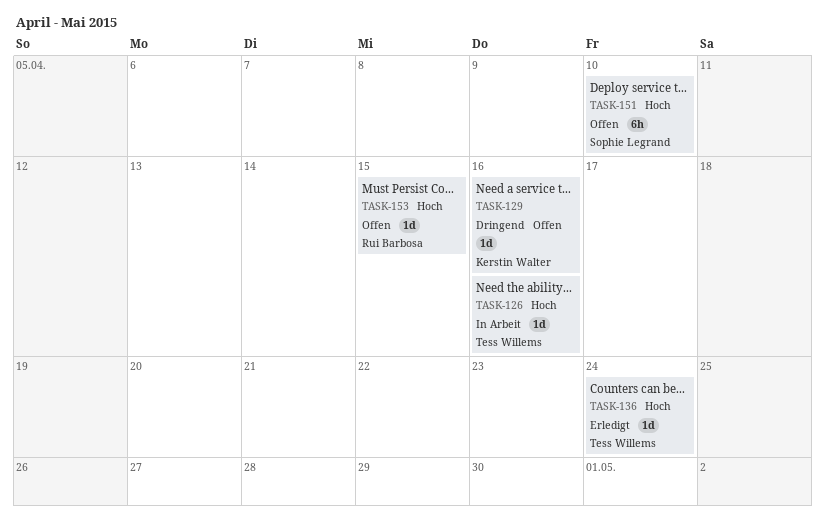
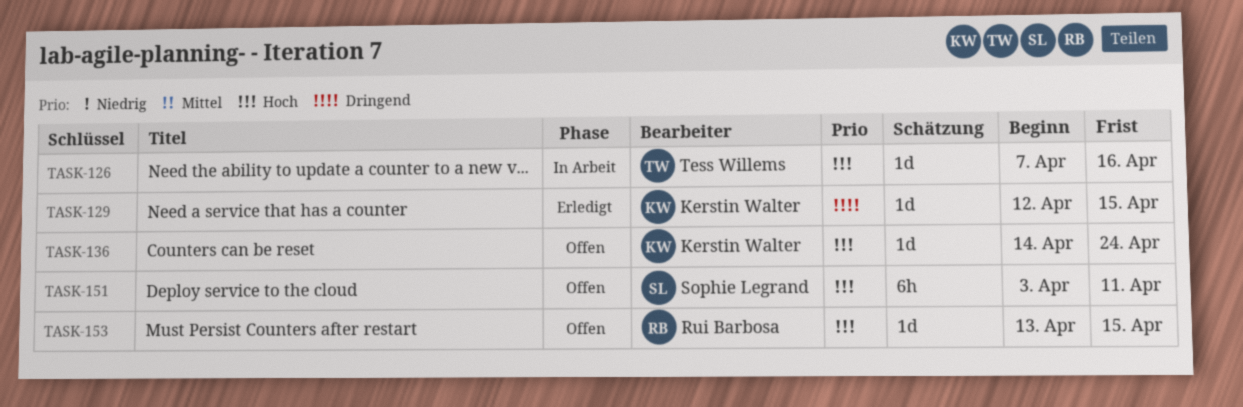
TASK-129, status: Offen -> Erledigt
TASK-129, due: Apr 16 -> Apr 15
TASK-136, status: Erledigt -> Offen
TASK-136, owner: Tess Willems -> Kerstin Walter
TASK-151, due: Apr 10 -> Apr 11

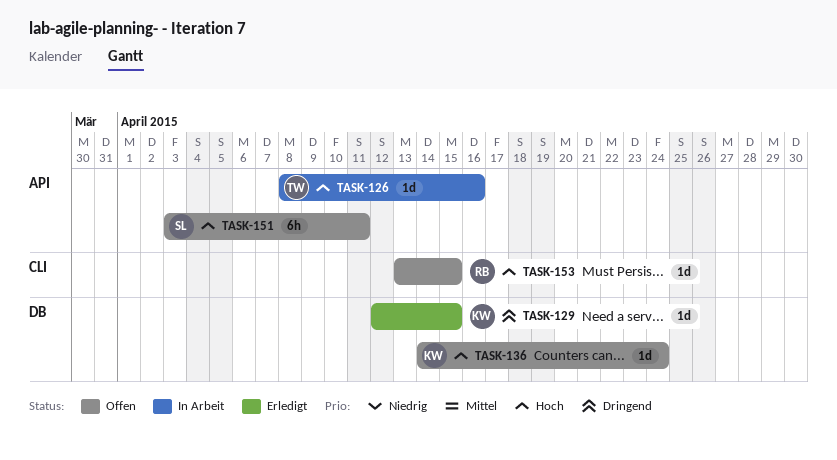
TASK-126, start: Apr 7 -> Apr 8

